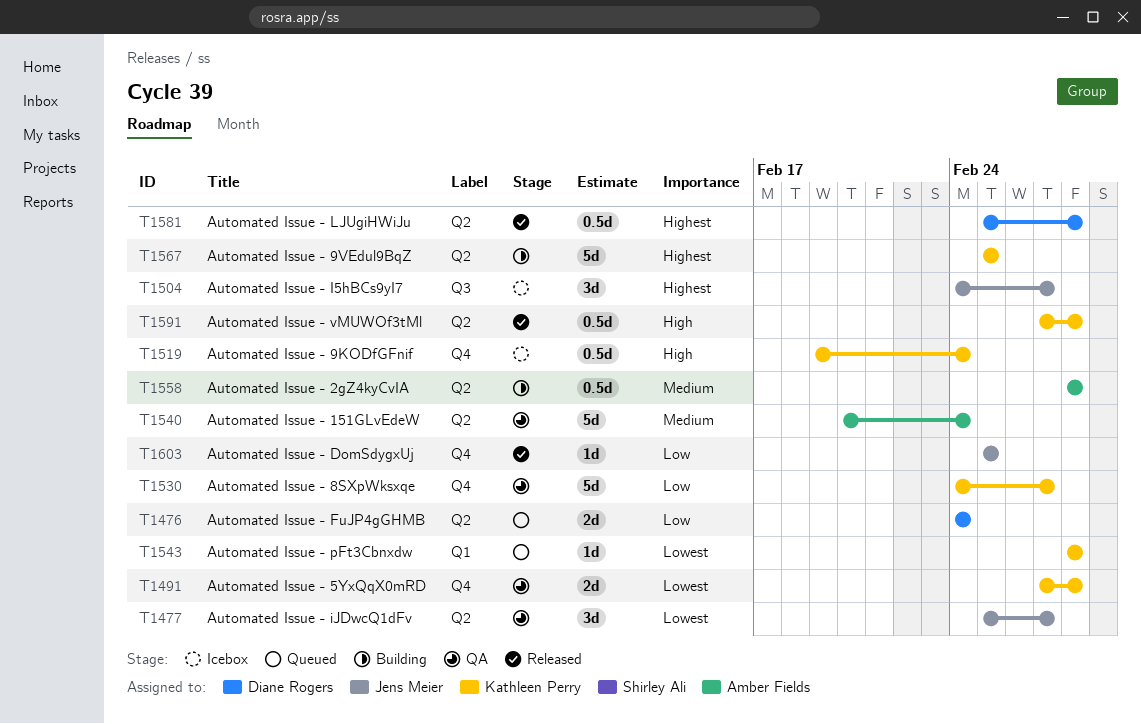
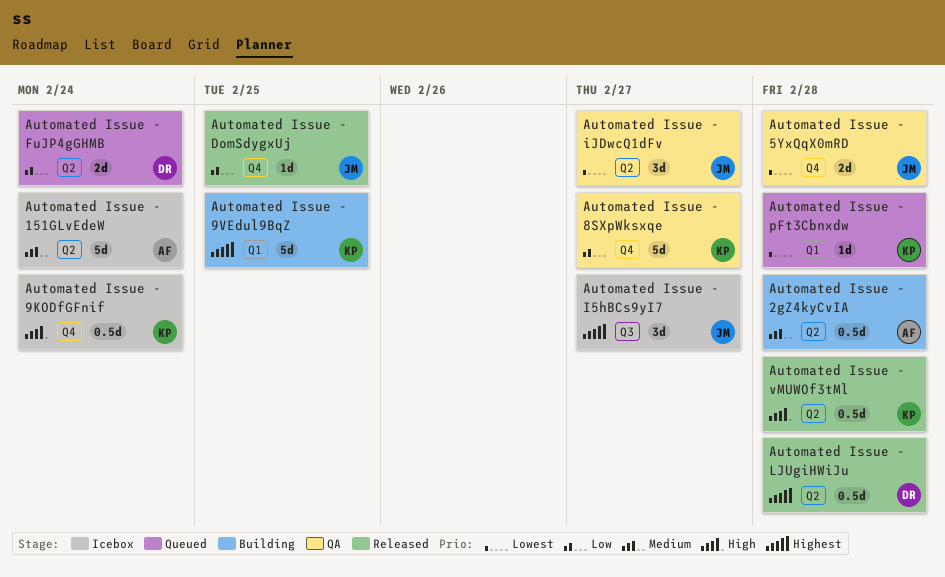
Automated Issue - 151GLvEdeW, status: QA -> Icebox
Automated Issue - 5YxQqX0mRD, owner: Kathleen Perry -> Jens Meier
Automated Issue - 9VEdul9BqZ, label: Q2 -> Q1

